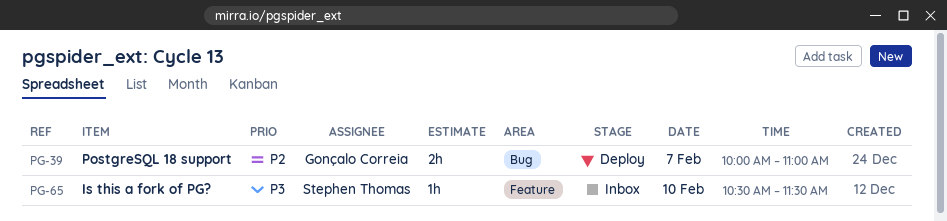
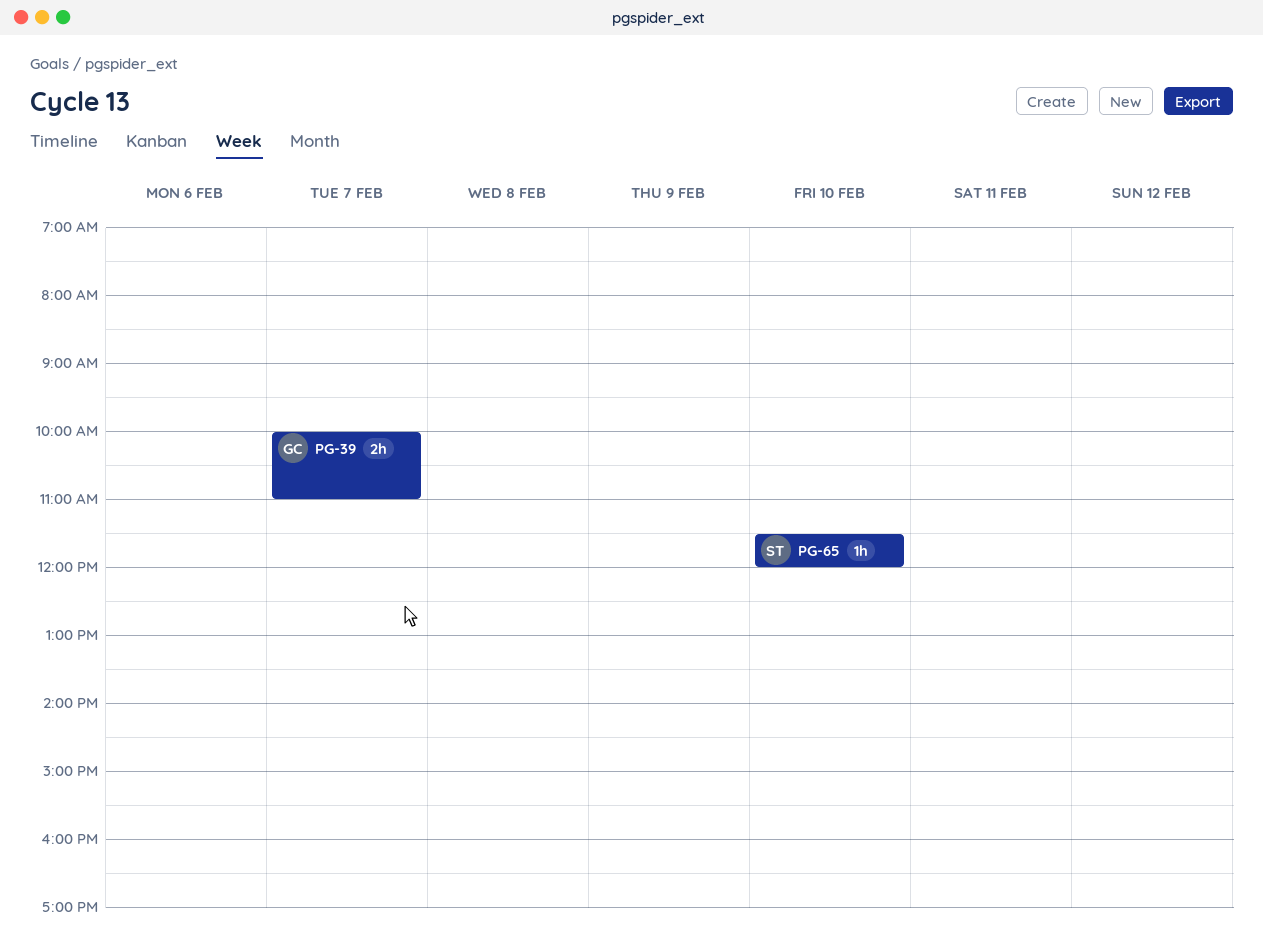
PG-65, begins: 10:30 -> 11:30
PG-65, ends: 11:30 -> 12:00

